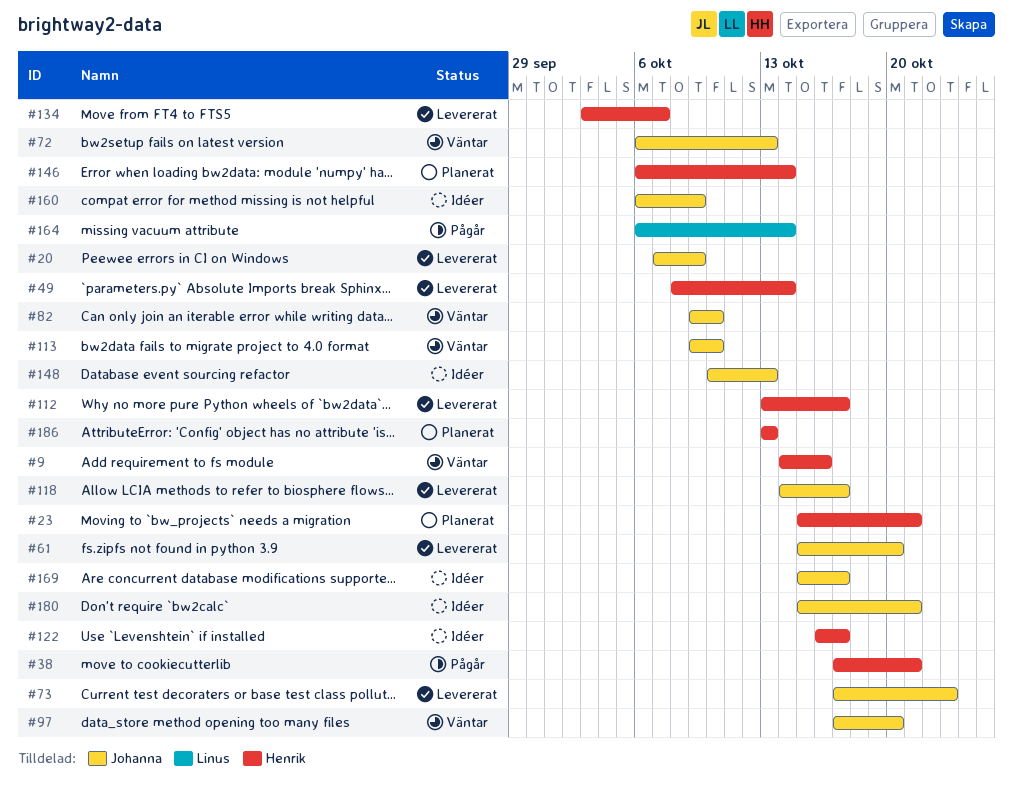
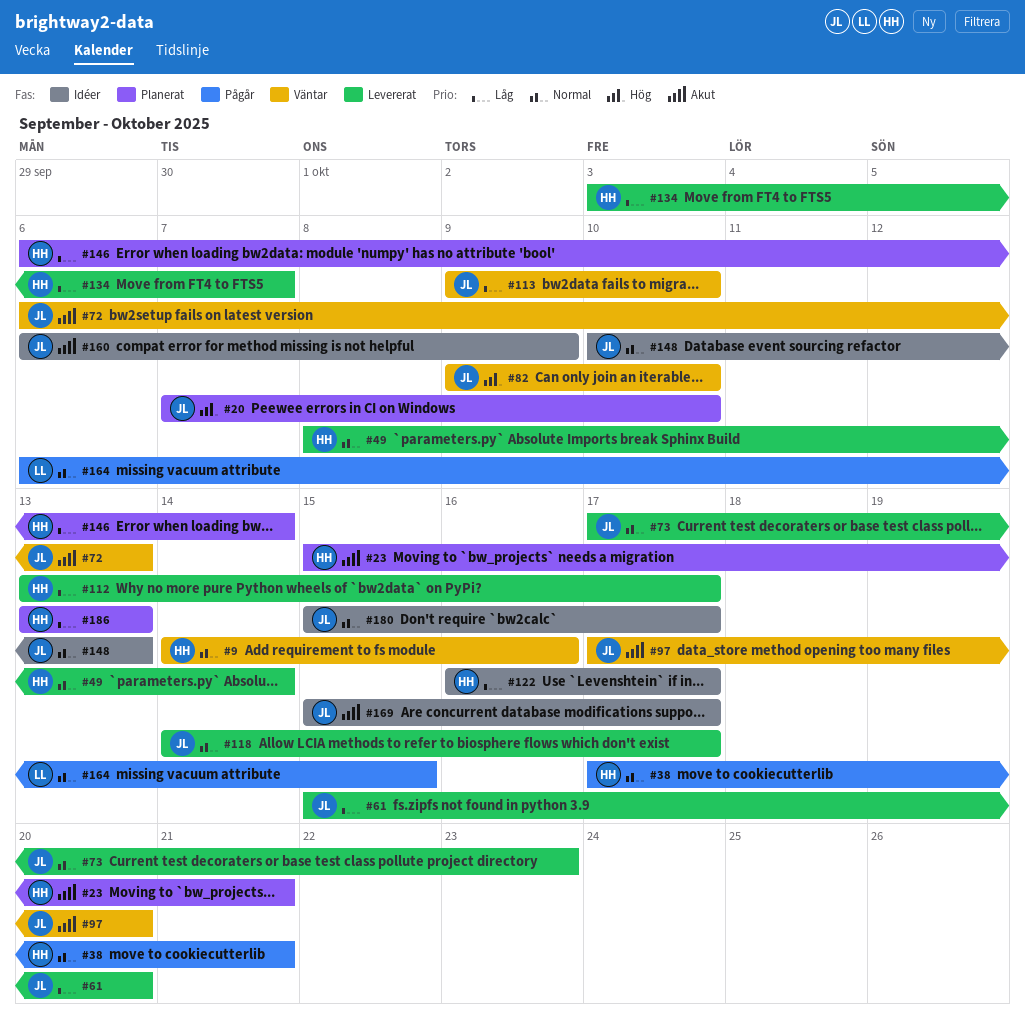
#20, status: Levererat -> Planerat
#20, due: Oct 9 -> Oct 10
#164, due: Oct 14 -> Oct 15
#180, due: Oct 21 -> Oct 17

